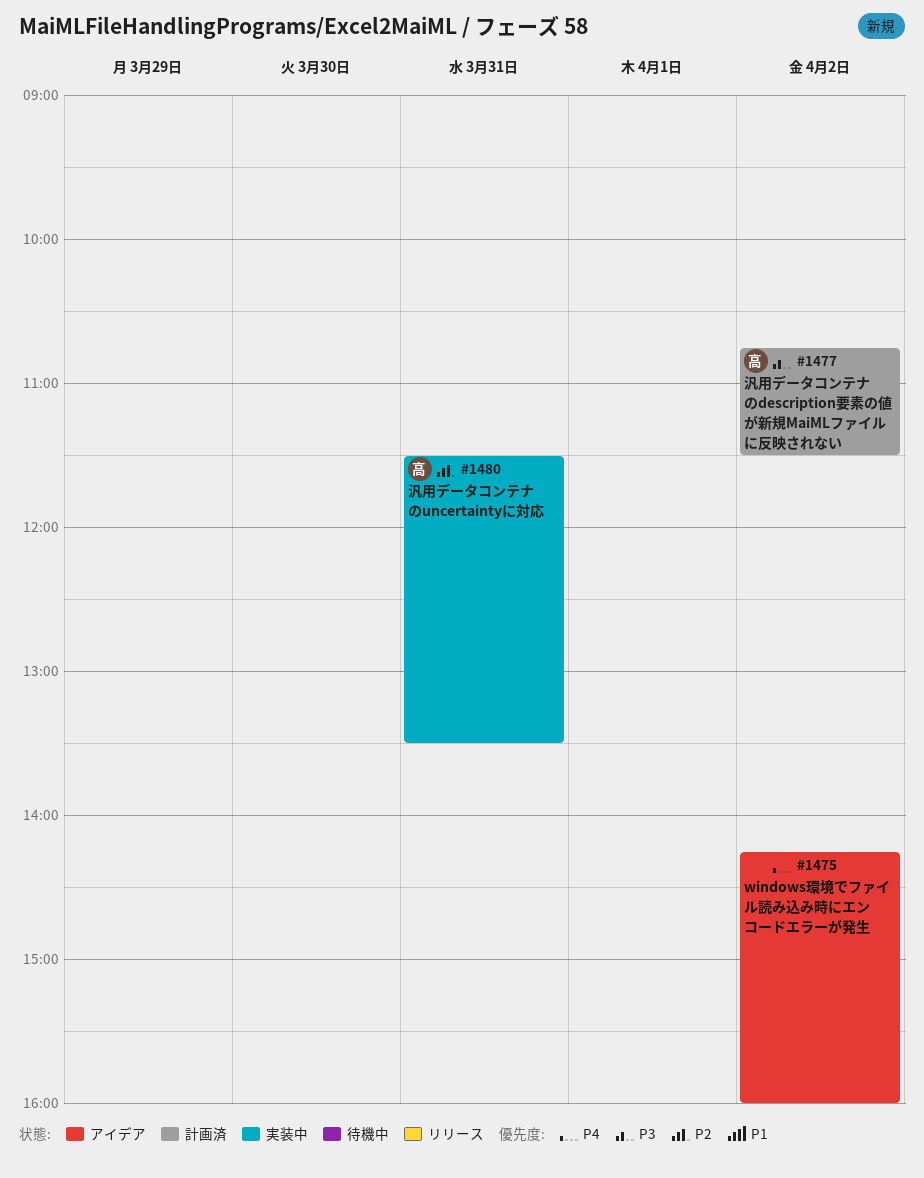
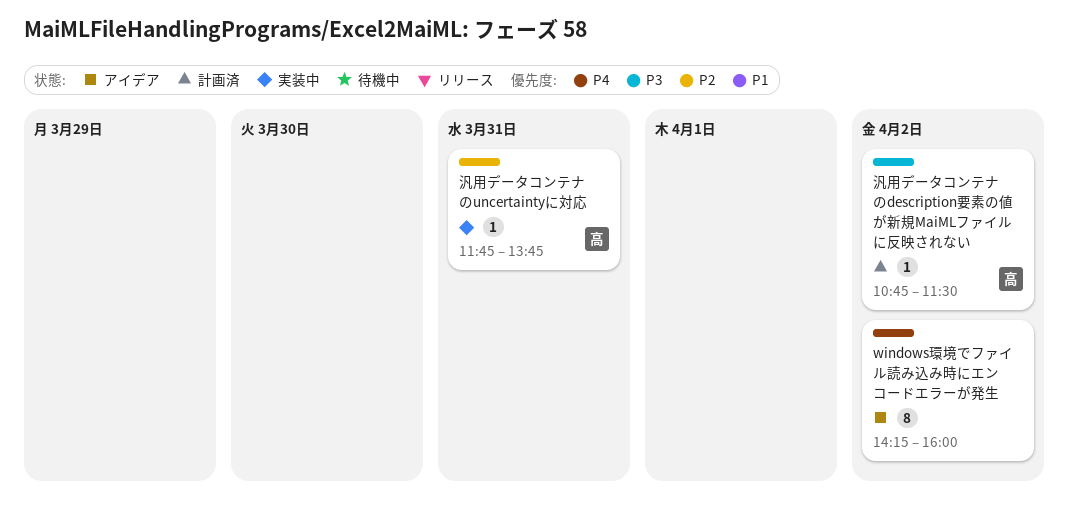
汎用データコンテナのuncertaintyに対応, begins: 11:30 -> 11:45
汎用データコンテナのuncertaintyに対応, ends: 13:30 -> 13:45

